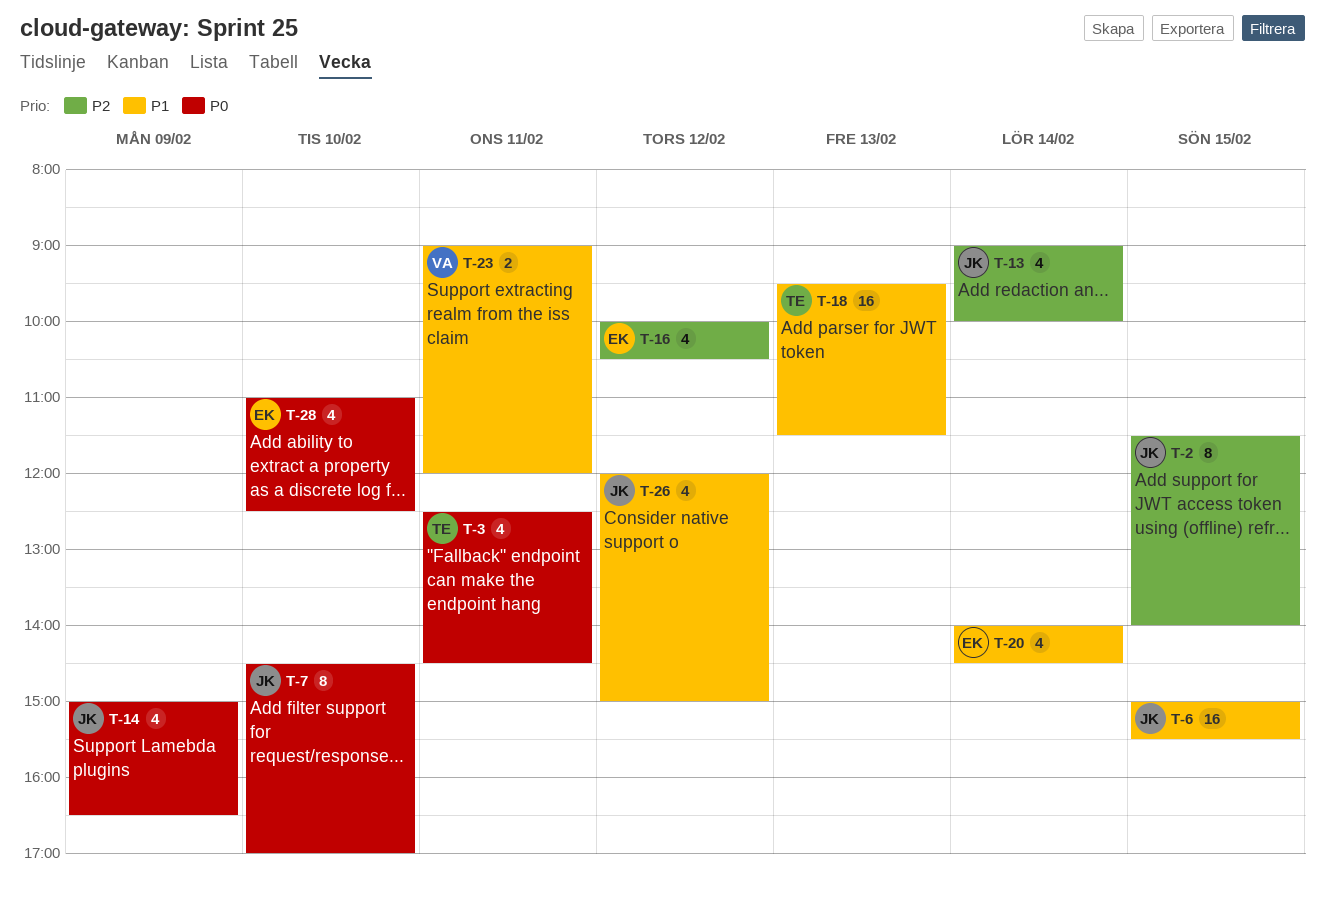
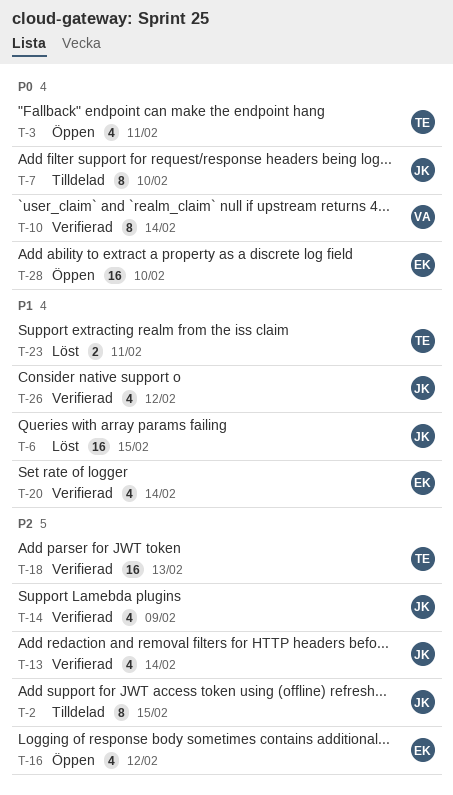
T-10: none -> present
T-14, priority: P0 -> P2
T-18, priority: P1 -> P2
T-23, owner: VA -> TE
T-28, estimate: 4 -> 16

